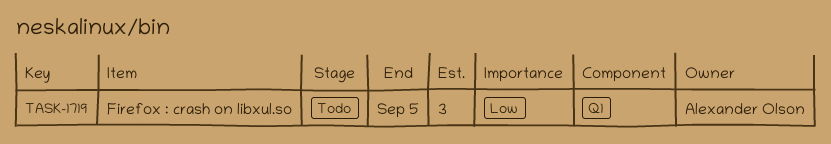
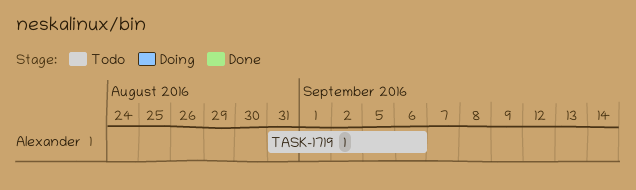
TASK-1719, estimate: 3 -> 1
TASK-1719, due: Sep 5 -> Sep 6

